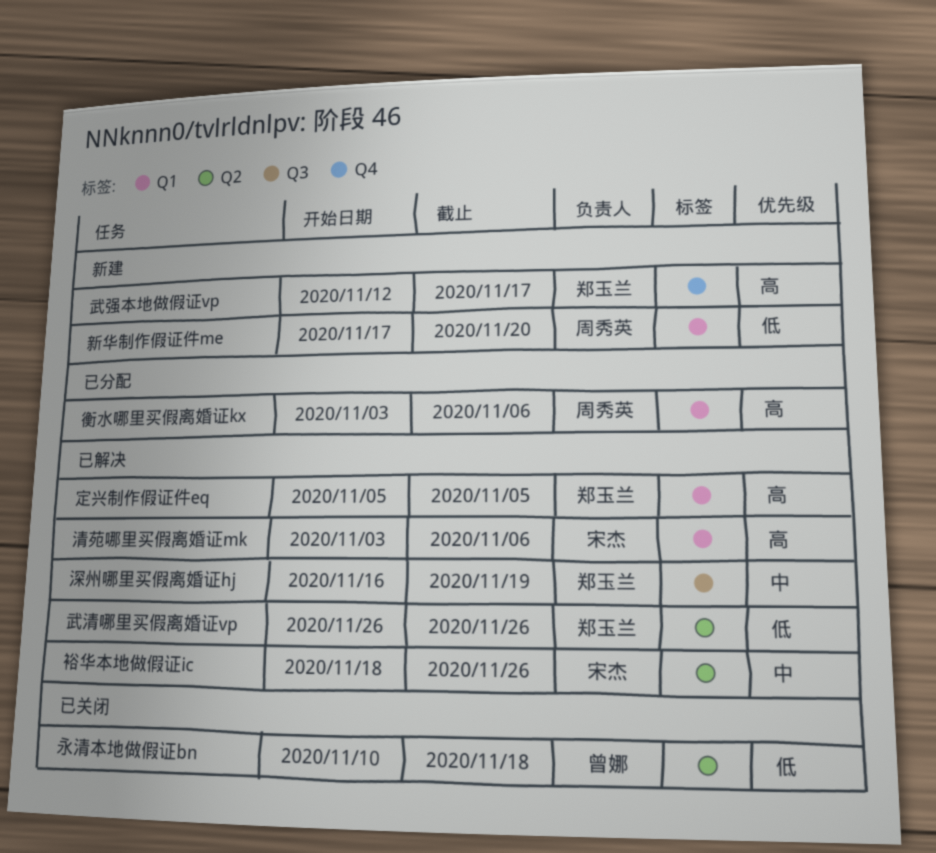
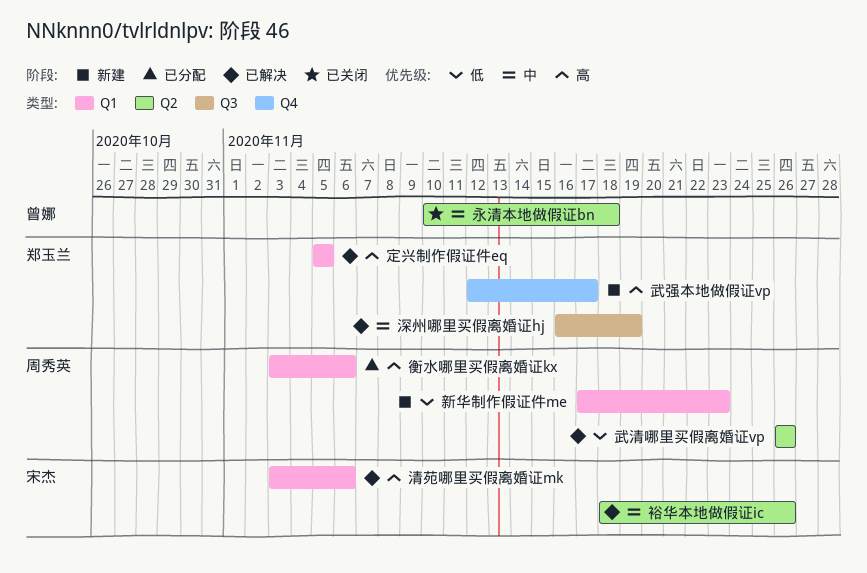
新华制作假证件me, due: Nov 20 -> Nov 23
武清哪里买假离婚证vp, owner: 郑玉兰 -> 周秀英
永清本地做假证bn, priority: 低 -> 中

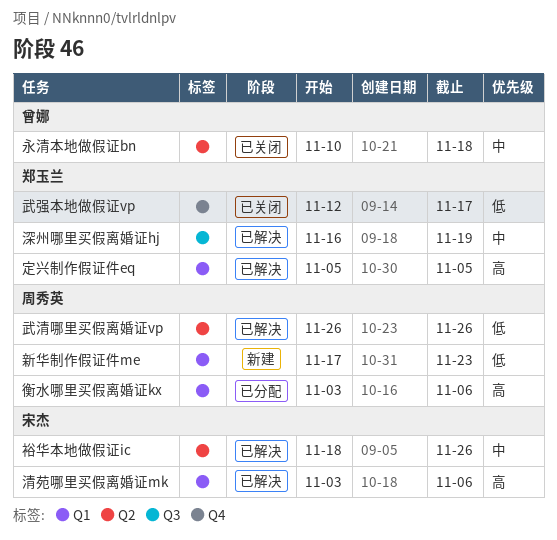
武强本地做假证vp, status: 新建 -> 已关闭
武强本地做假证vp, priority: 高 -> 低

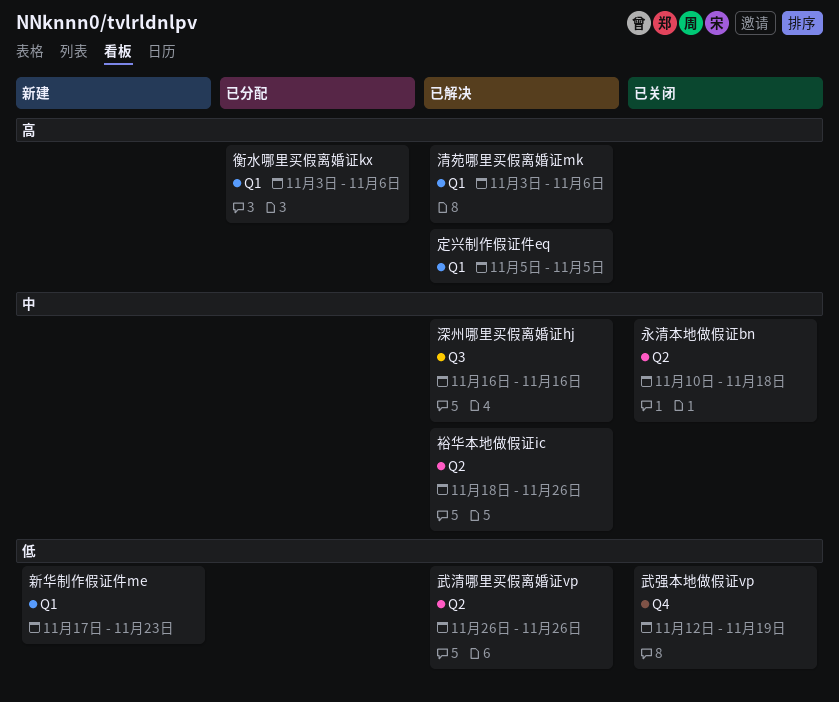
武强本地做假证vp, due: Nov 17 -> Nov 19
深州哪里买假离婚证hj, due: Nov 19 -> Nov 16

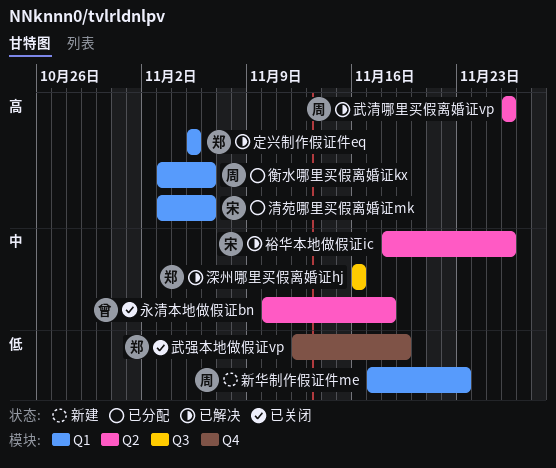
武清哪里买假离婚证vp, priority: 低 -> 高
清苑哪里买假离婚证mk, status: 已解决 -> 已分配

